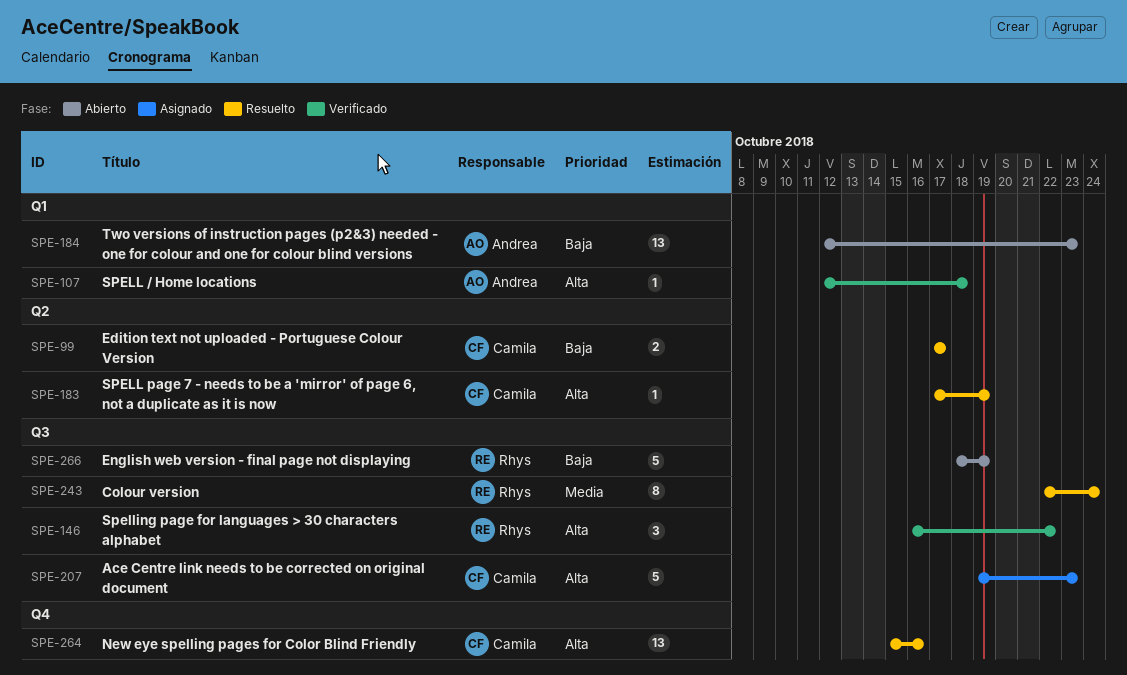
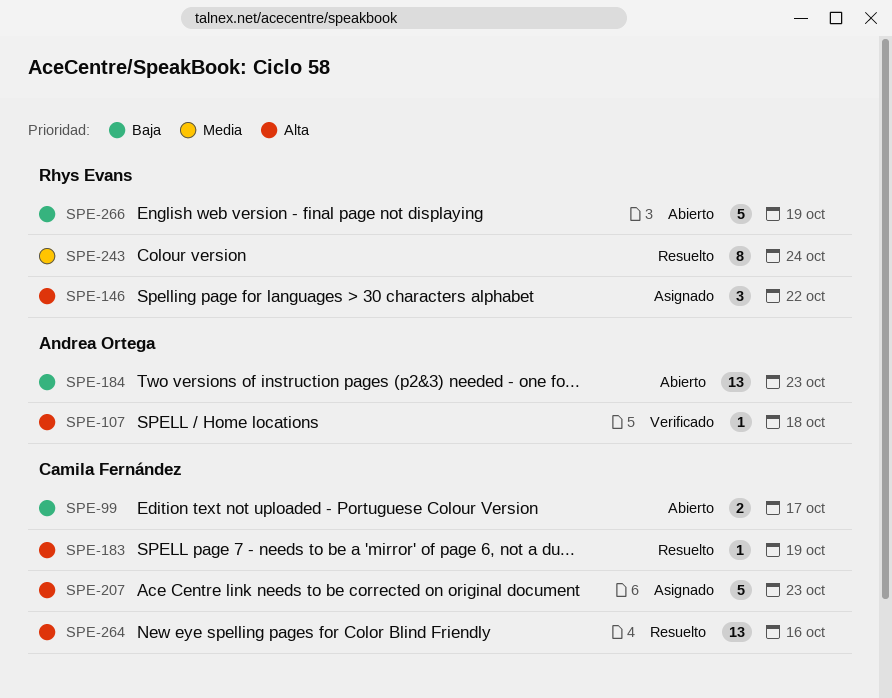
SPE-99, status: Resuelto -> Abierto
SPE-146, status: Verificado -> Asignado

